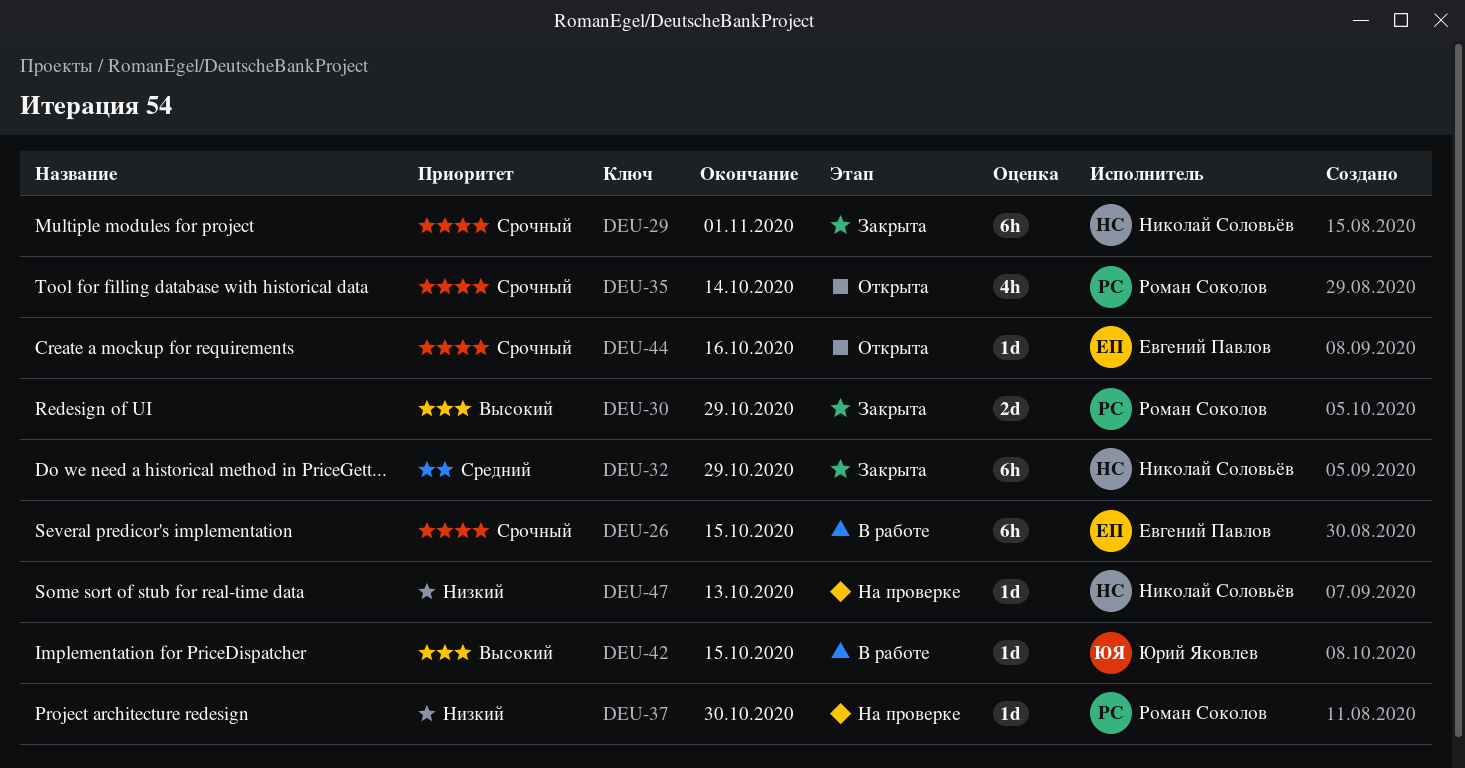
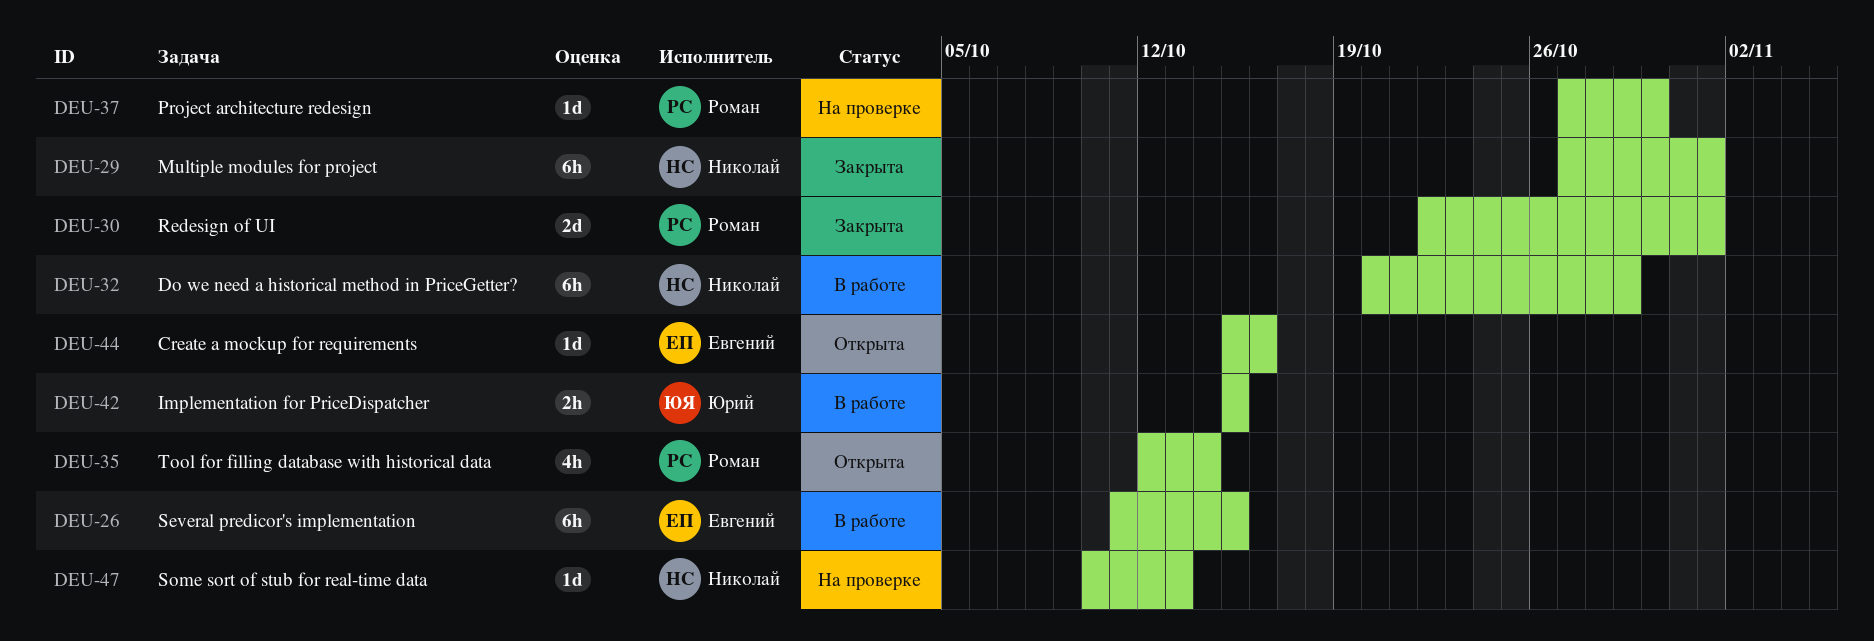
DEU-30, due: Oct 29 -> Nov 1
DEU-32, status: Закрыта -> В работе
DEU-42, estimate: 1d -> 2h

